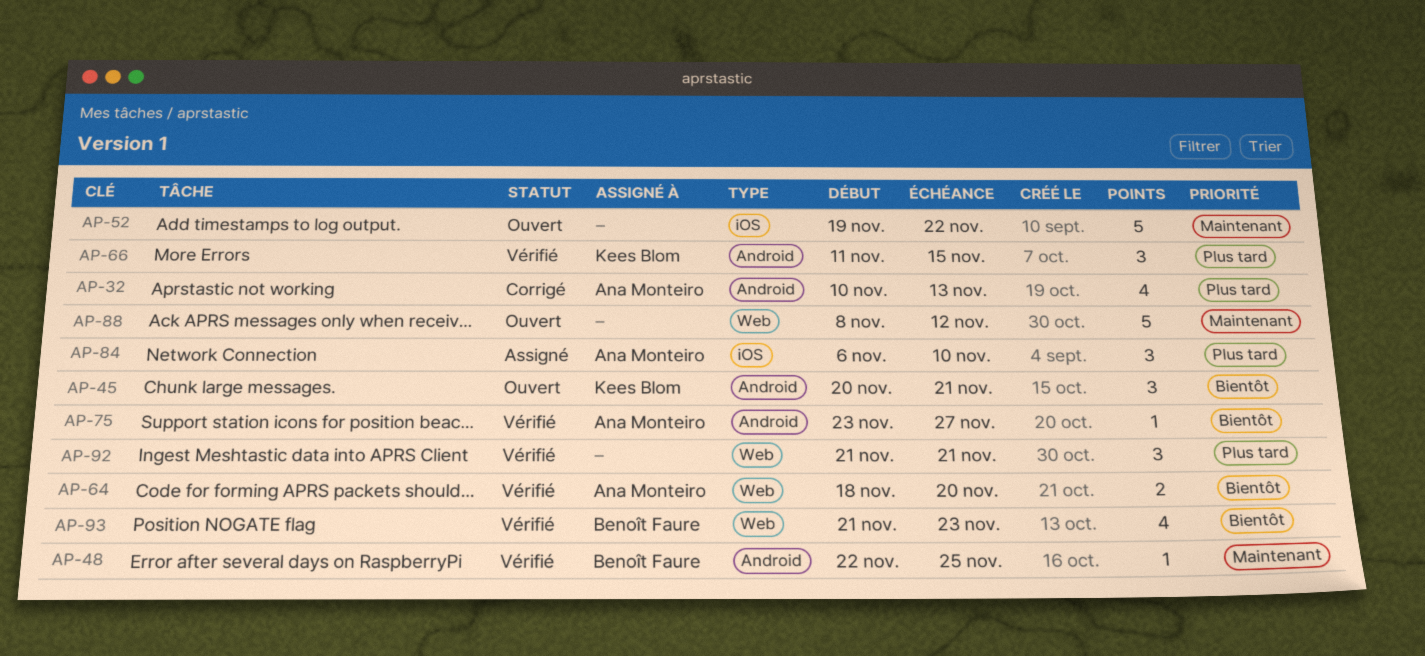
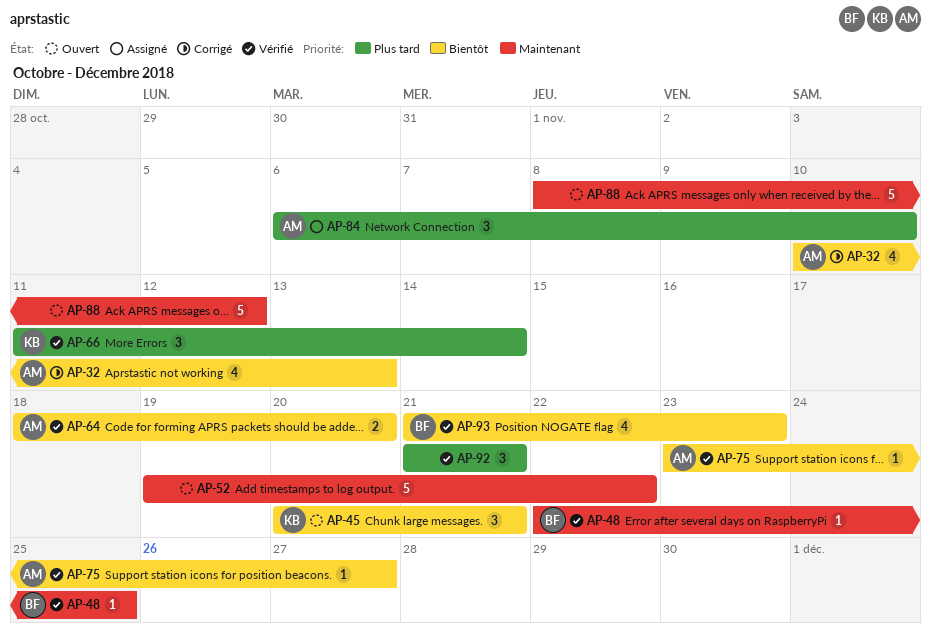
AP-32, priority: Plus tard -> Bientôt
AP-66, due: Nov 15 -> Nov 14

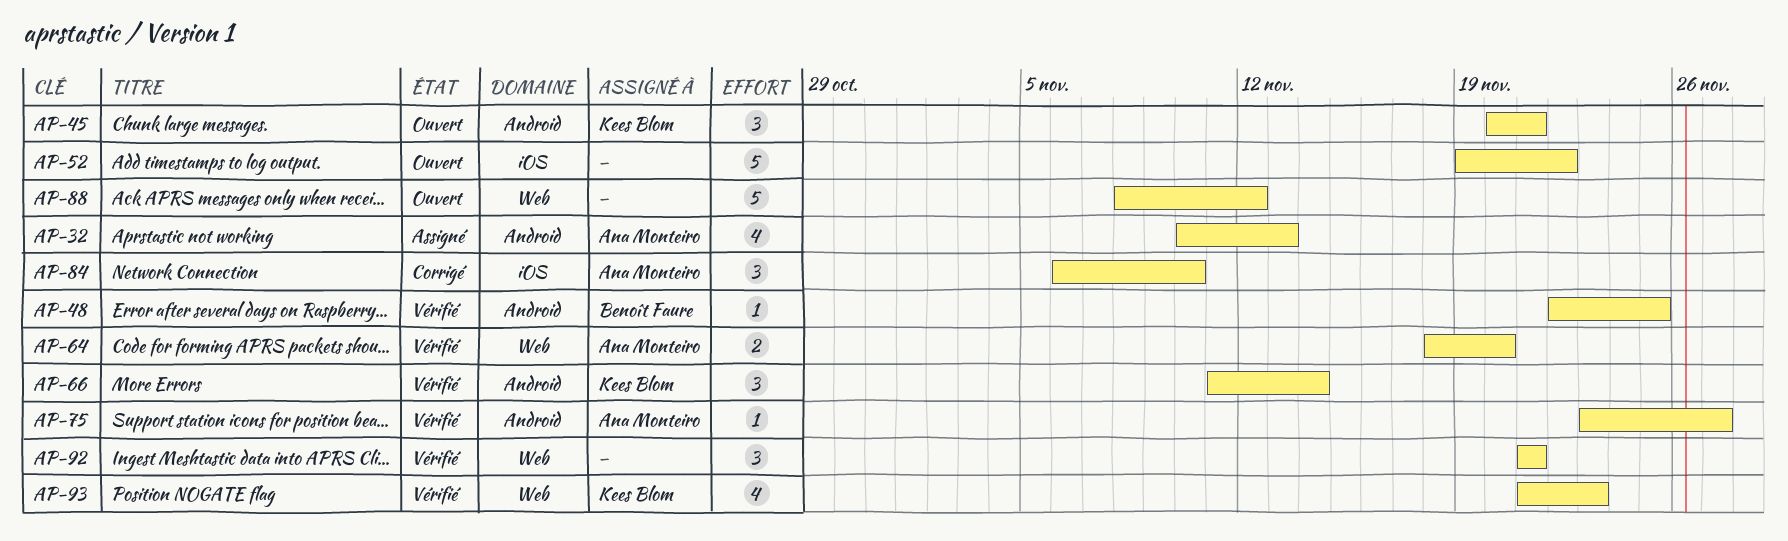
AP-32, status: Corrigé -> Assigné
AP-84, status: Assigné -> Corrigé
AP-93, owner: Benoît Faure -> Kees Blom

